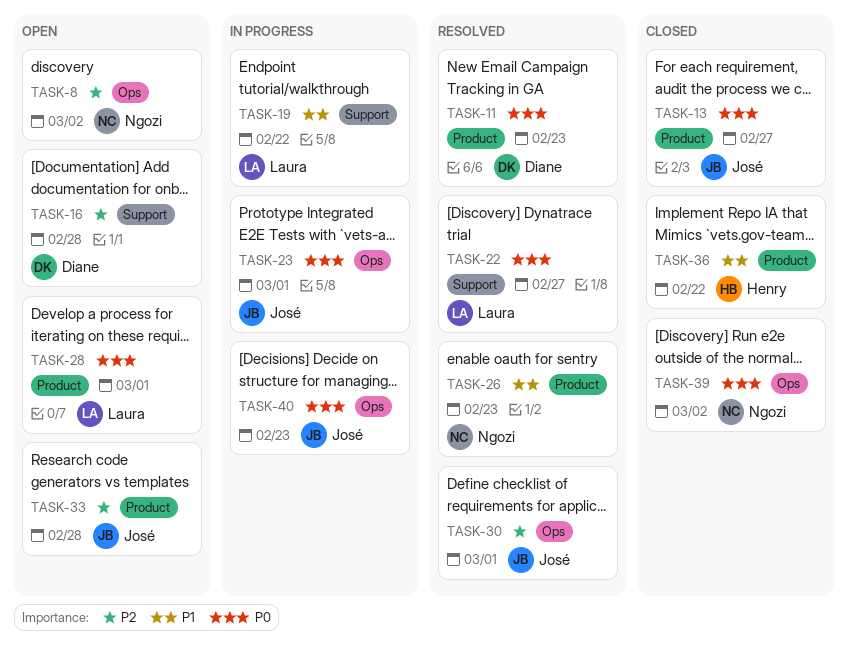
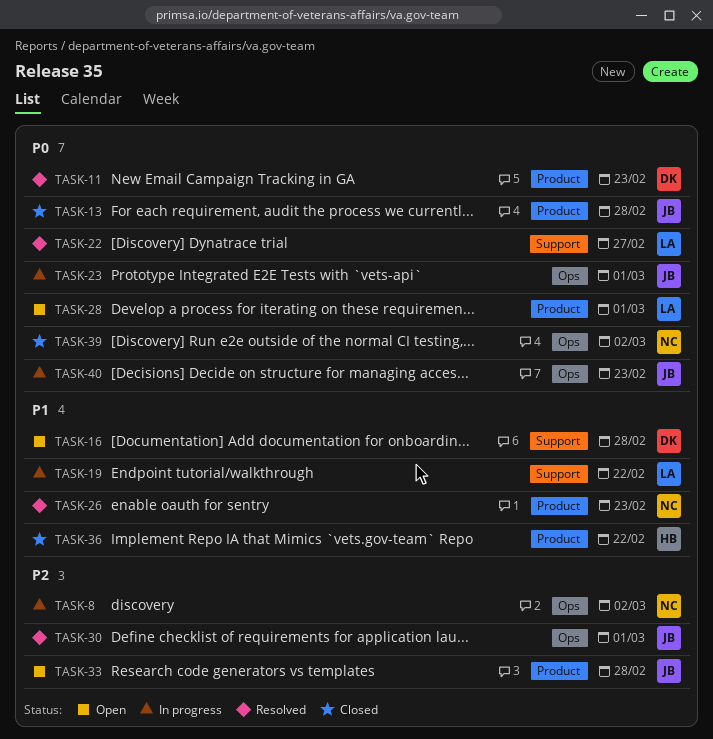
TASK-8, status: Open -> In progress
TASK-13, due: Feb 27 -> Feb 28
TASK-16, priority: P2 -> P1

